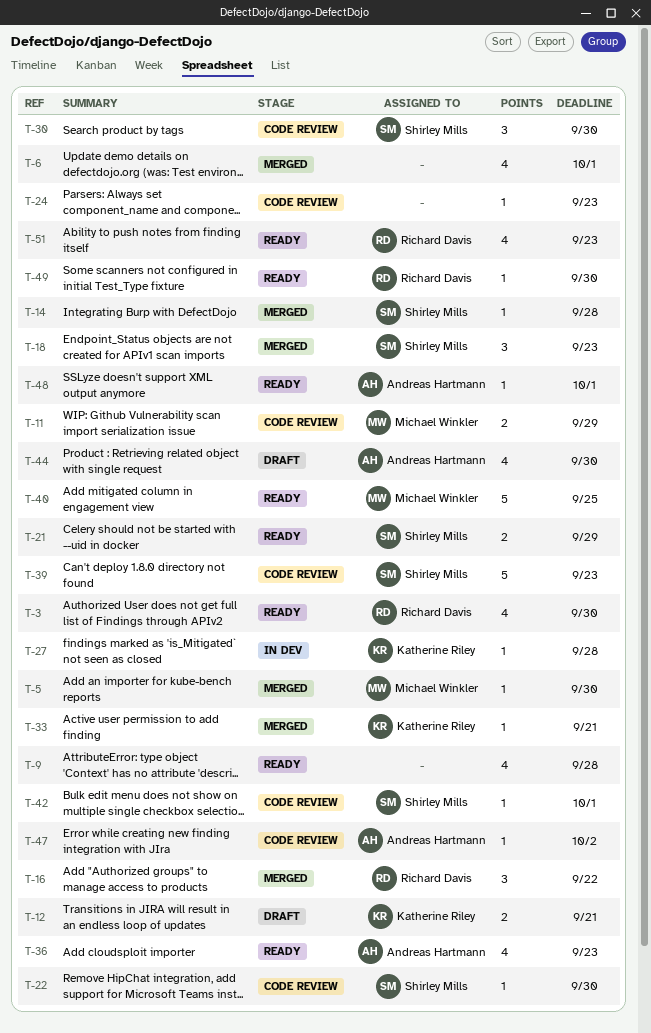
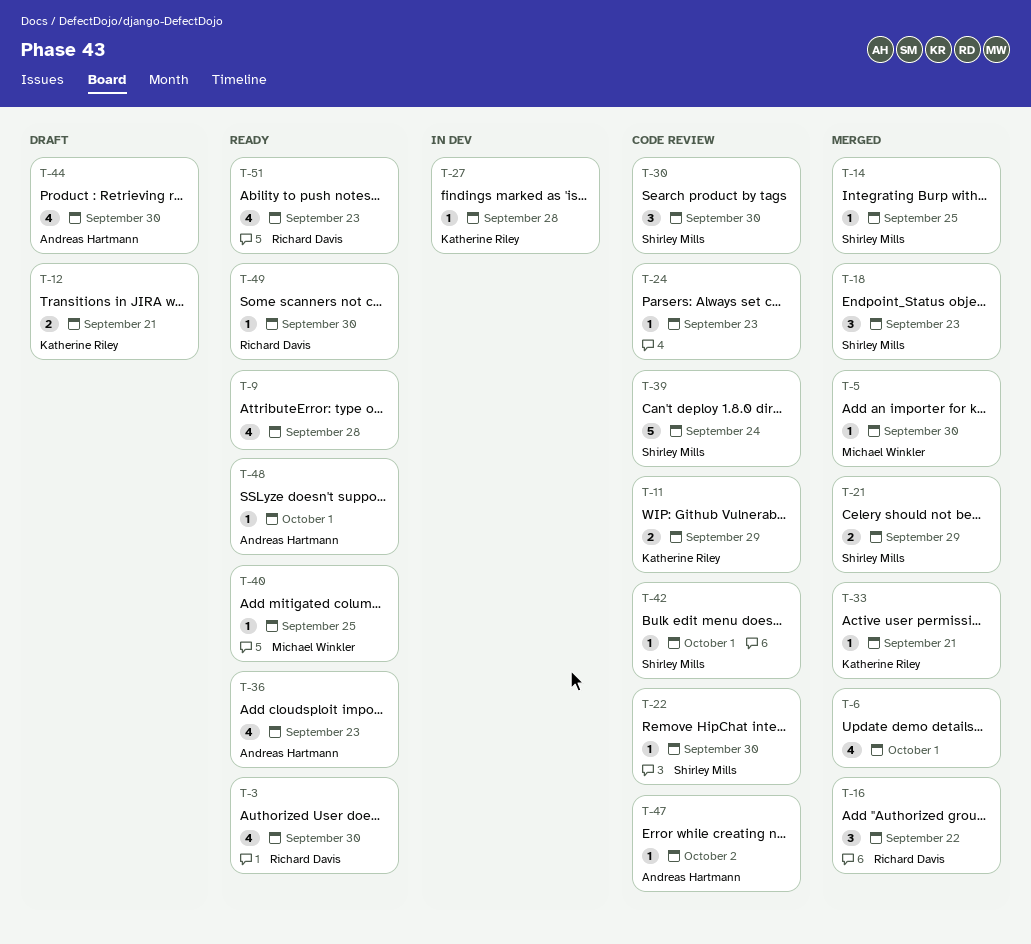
T-11, owner: Michael Winkler -> Katherine Riley
T-14, due: Sep 28 -> Sep 25
T-21, status: Ready -> Merged
T-39, due: Sep 23 -> Sep 24
T-40, estimate: 5 -> 1

